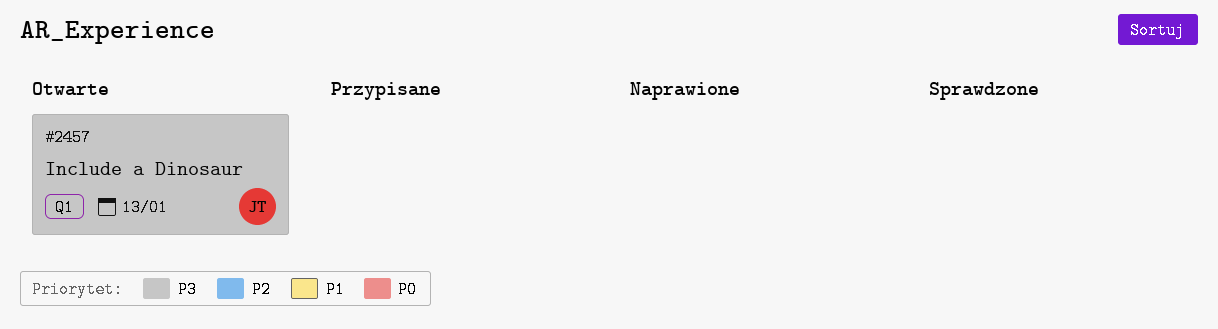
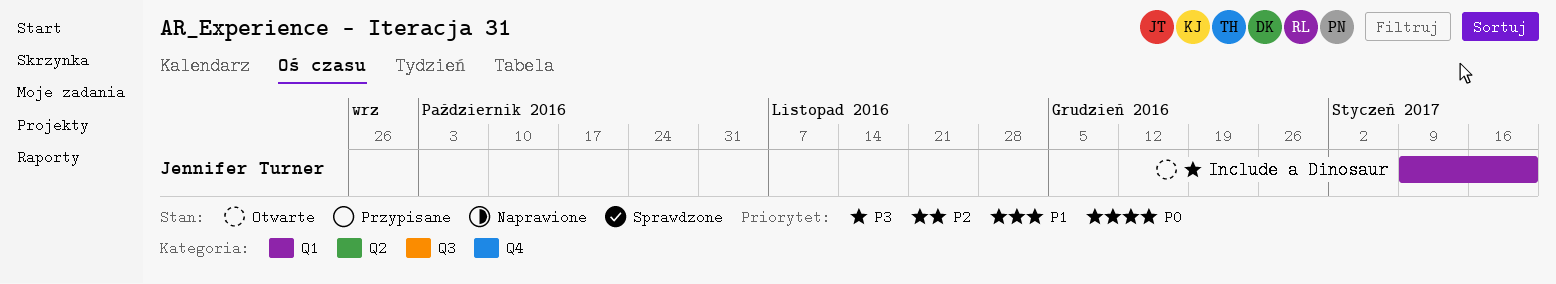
Include a Dinosaur, due: Jan 13 -> Jan 20

